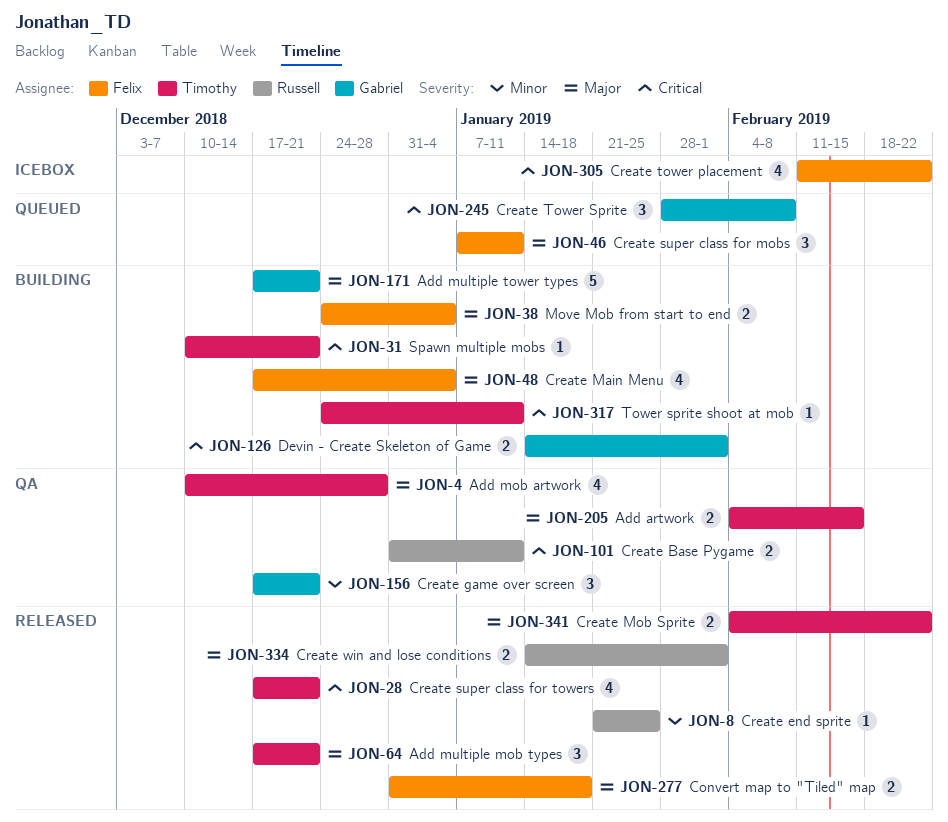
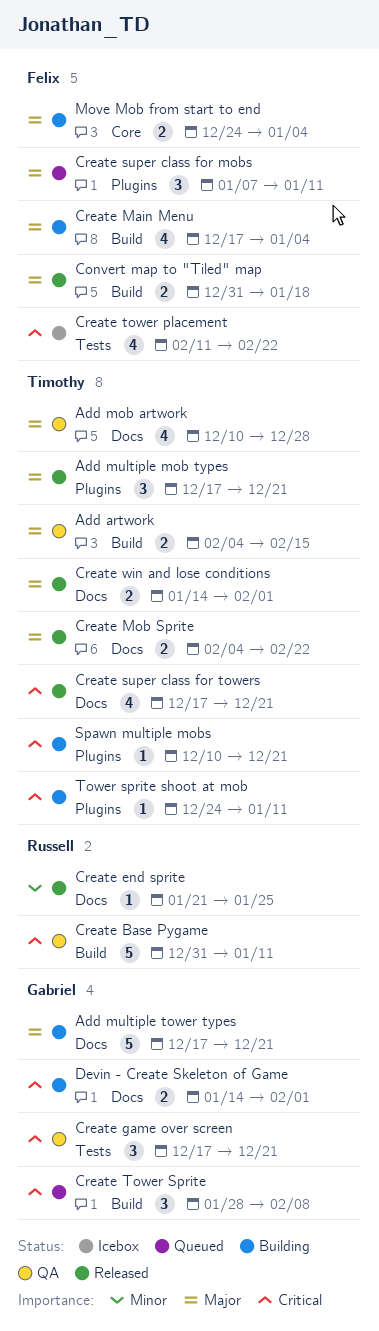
Create Base Pygame, estimate: 2 -> 5
Create game over screen, priority: Minor -> Critical
Create win and lose conditions, owner: Russell -> Timothy

